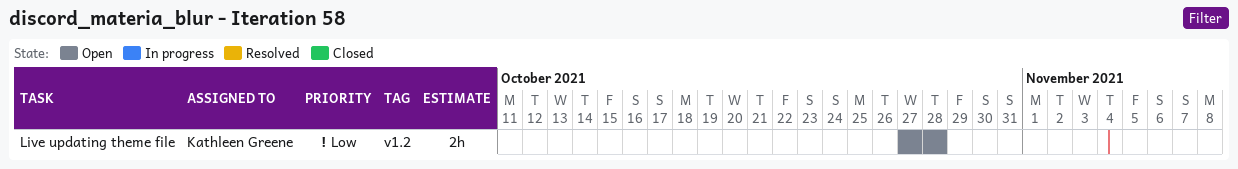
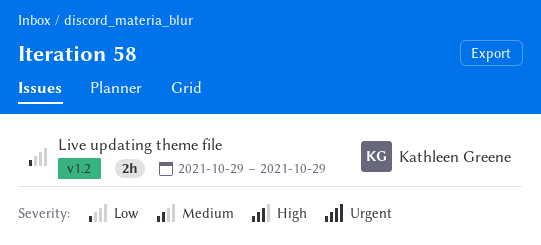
Live updating theme file, start: Oct 27 -> Oct 29
Live updating theme file, due: Oct 28 -> Oct 29

